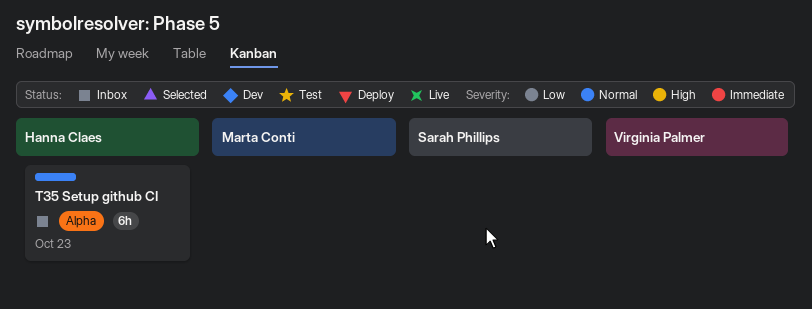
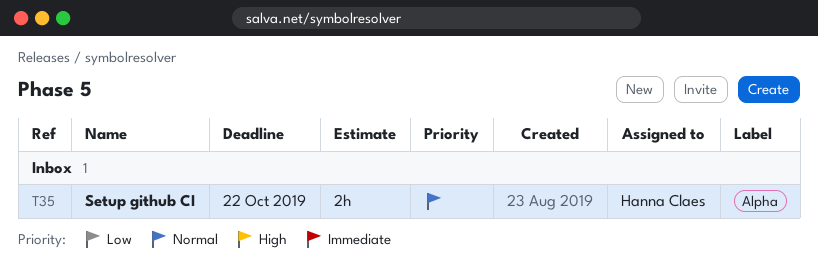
T35, estimate: 6h -> 2h
T35, due: Oct 23 -> Oct 22

